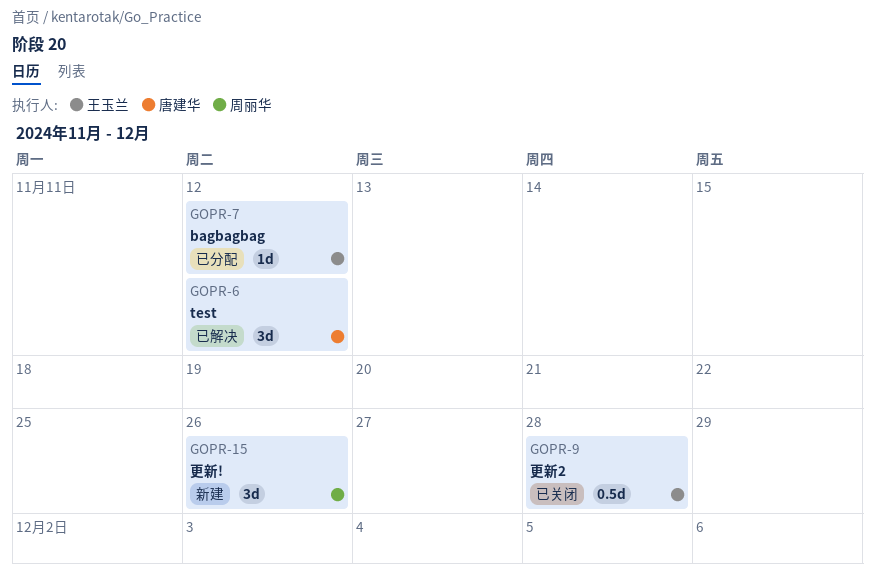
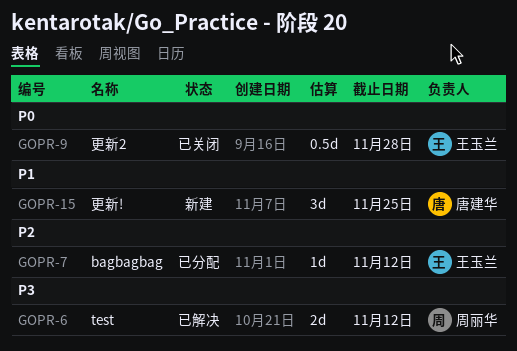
GOPR-6, owner: 唐建华 -> 周丽华
GOPR-6, estimate: 3d -> 2d
GOPR-15, owner: 周丽华 -> 唐建华
GOPR-15, due: Nov 26 -> Nov 25

